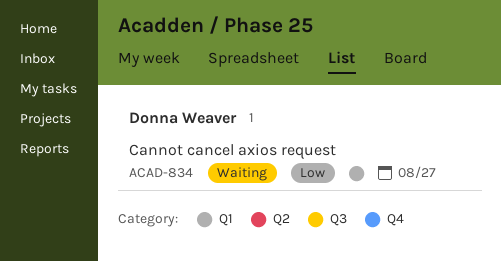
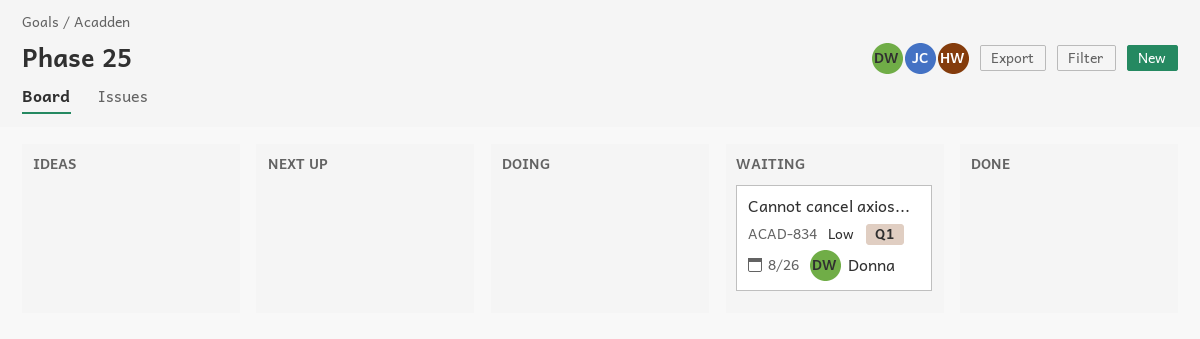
ACAD-834, due: Aug 27 -> Aug 26

